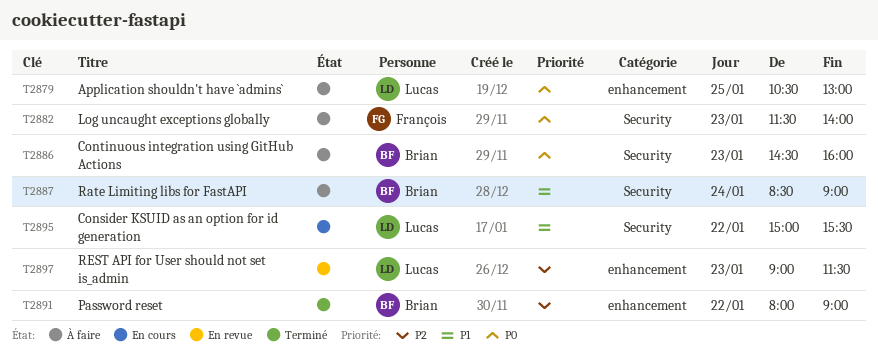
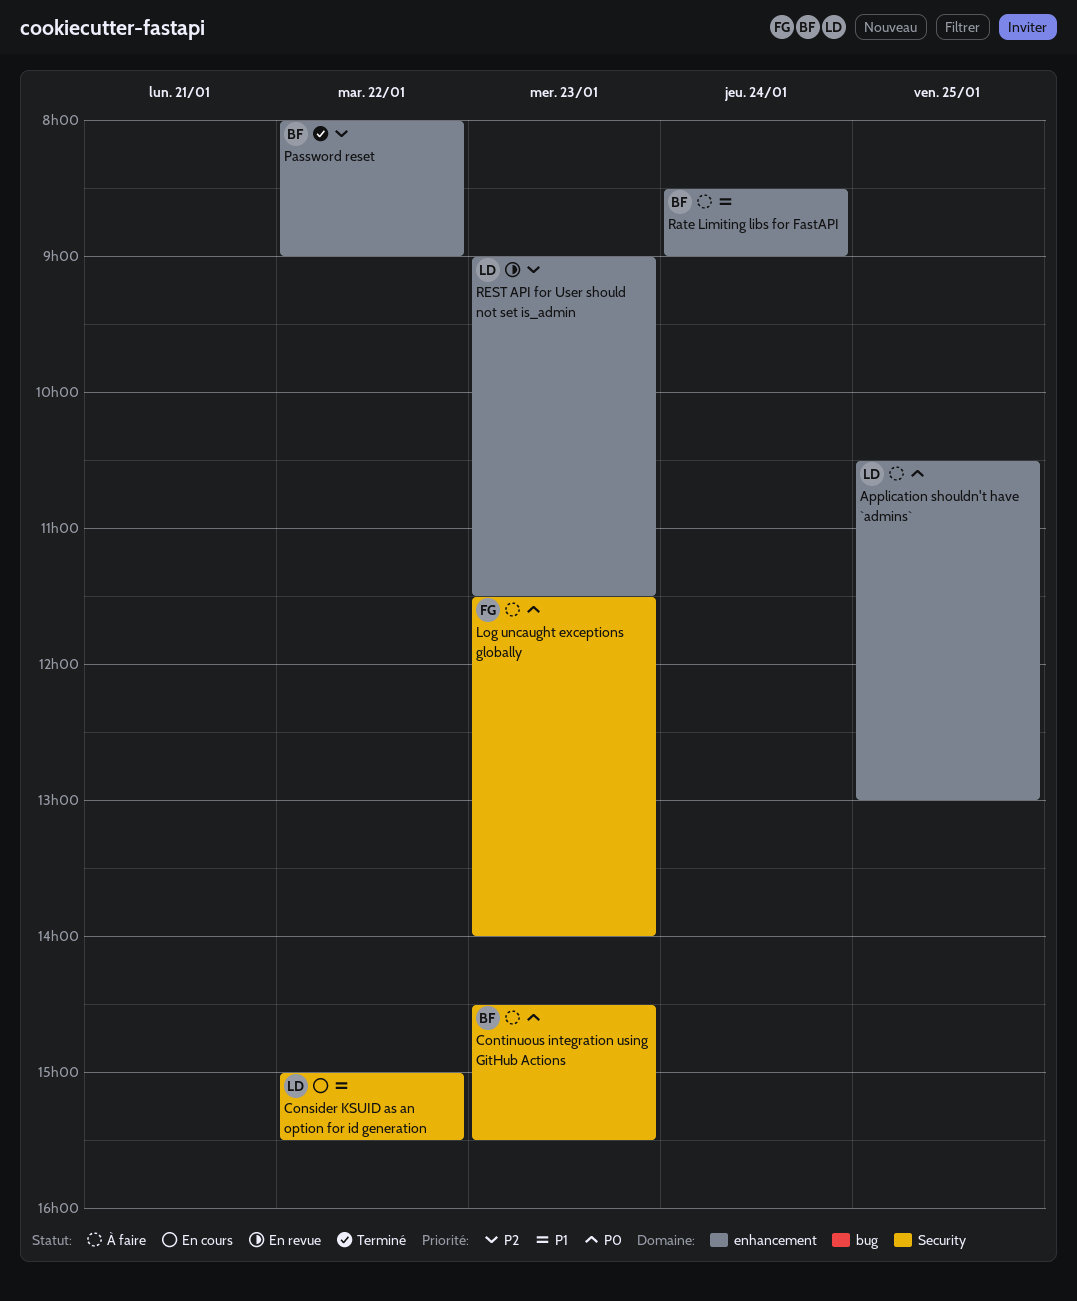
Continuous integration using GitHub Actions, ends: 16:00 -> 15:30
Rate Limiting libs for FastAPI, label: Security -> enhancement

